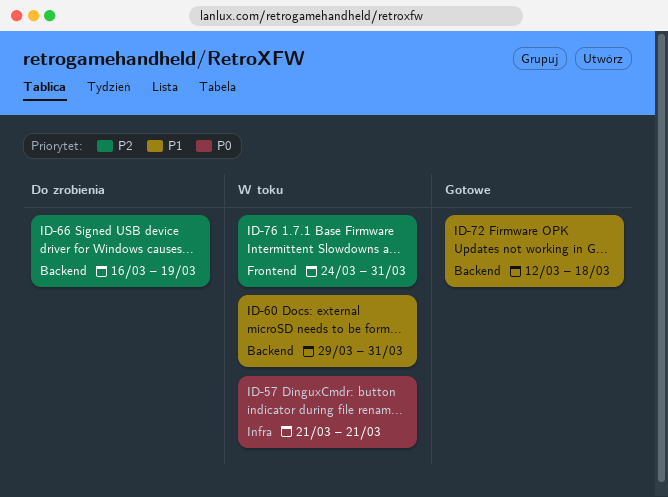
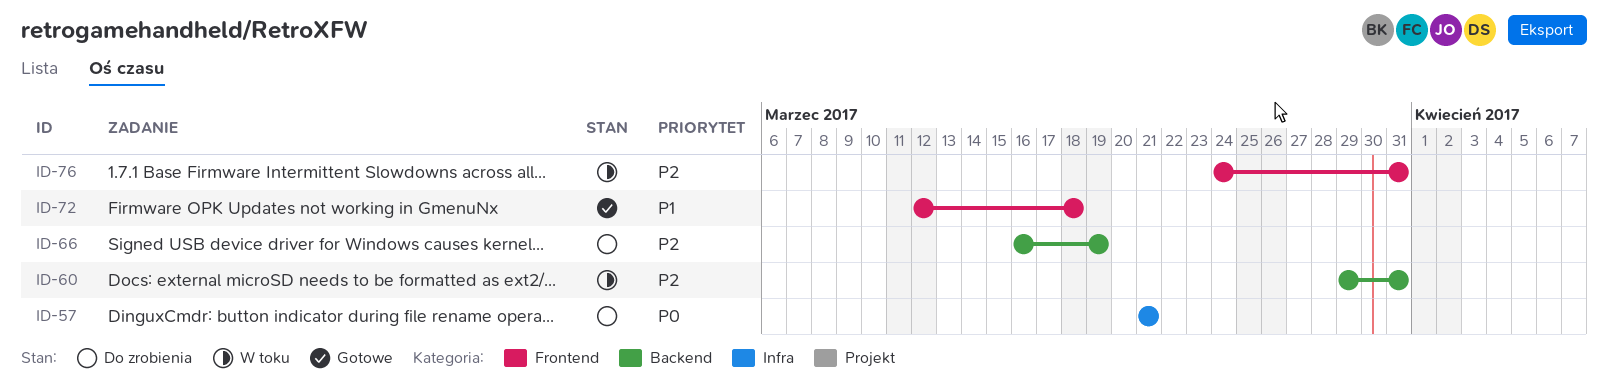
ID-57, status: W toku -> Do zrobienia
ID-60, priority: P1 -> P2
ID-72, label: Backend -> Frontend

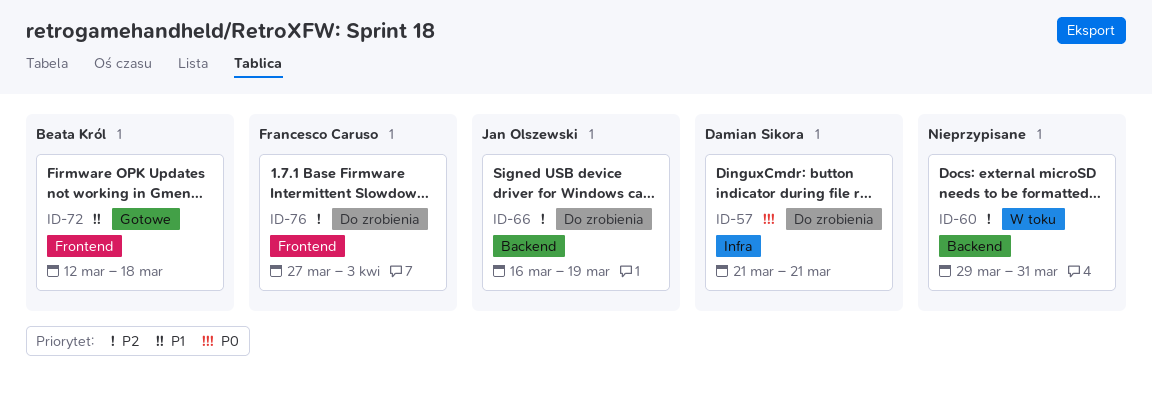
ID-76, status: W toku -> Do zrobienia
ID-76, start: Mar 24 -> Mar 27
ID-76, due: Mar 31 -> Apr 3

